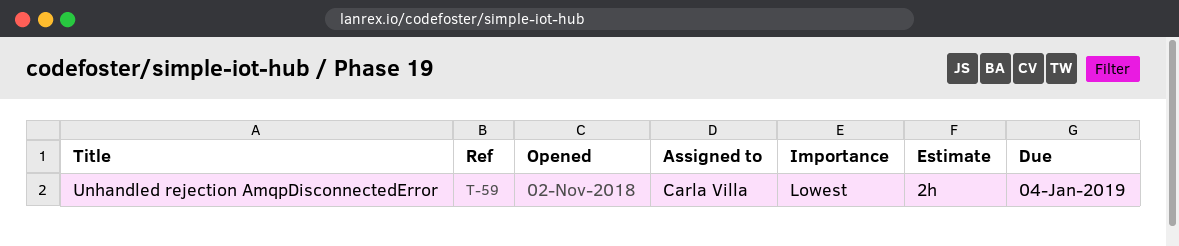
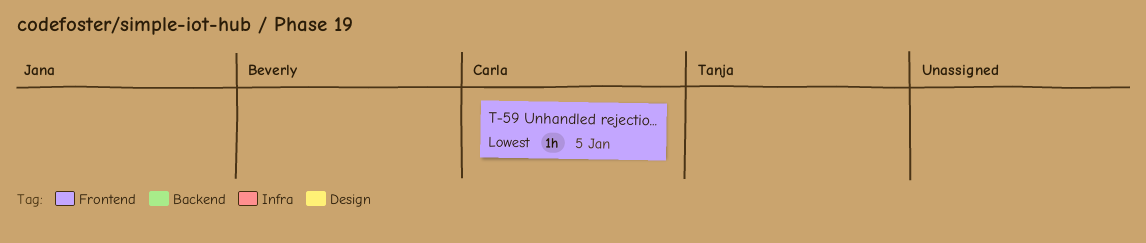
T-59, estimate: 2h -> 1h
T-59, due: Jan 4 -> Jan 5

